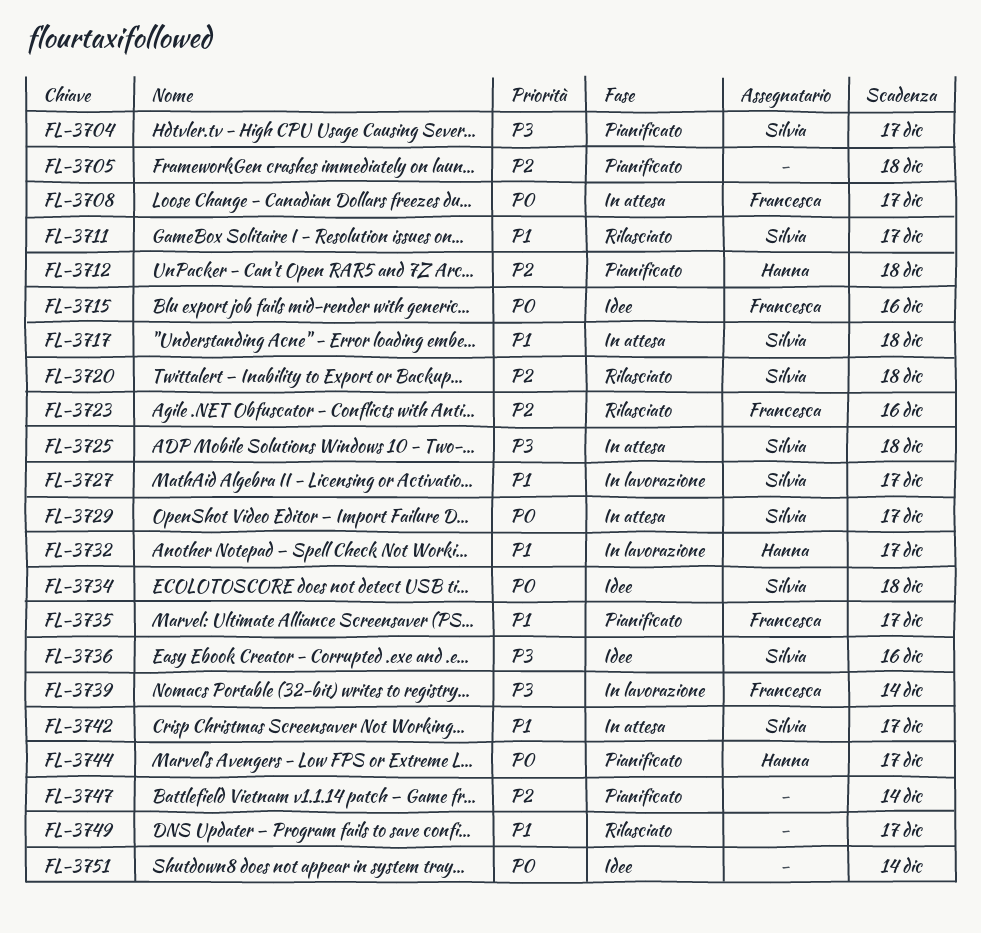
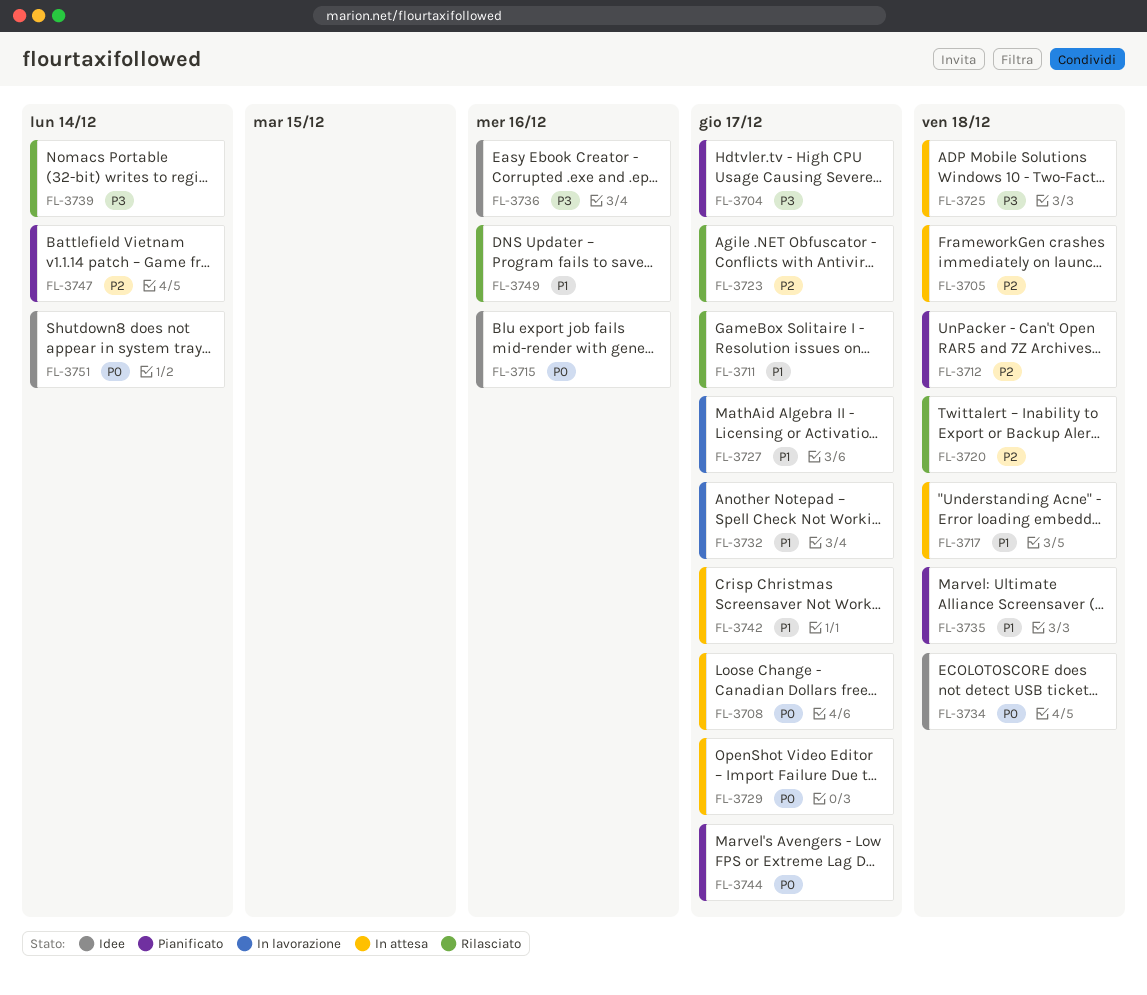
FL-3705, status: Pianificato -> In attesa
FL-3723, due: Dec 16 -> Dec 17
FL-3735, due: Dec 17 -> Dec 18
FL-3739, status: In lavorazione -> Rilasciato
FL-3749, due: Dec 17 -> Dec 16

